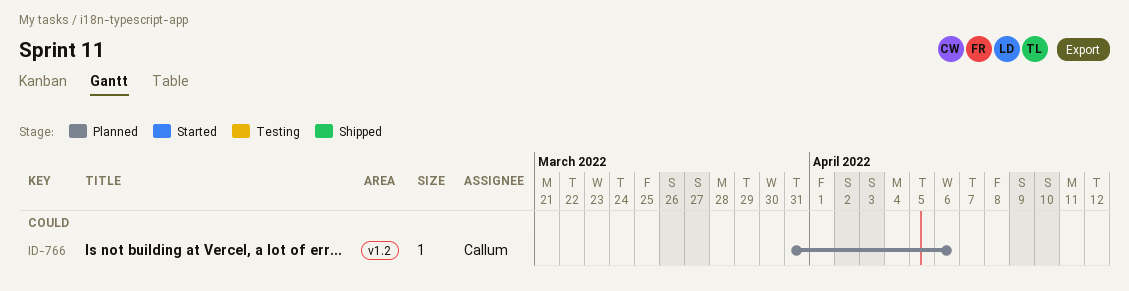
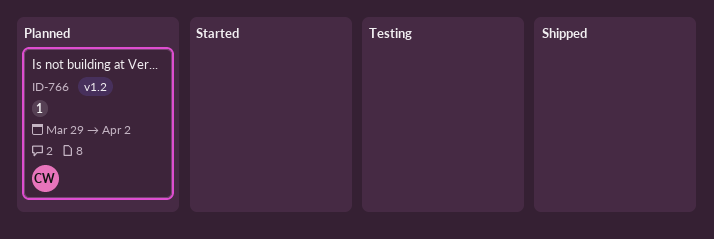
ID-766, start: Mar 31 -> Mar 29
ID-766, due: Apr 6 -> Apr 2

